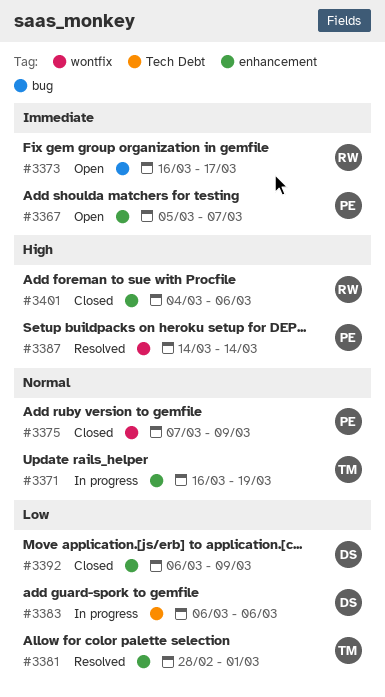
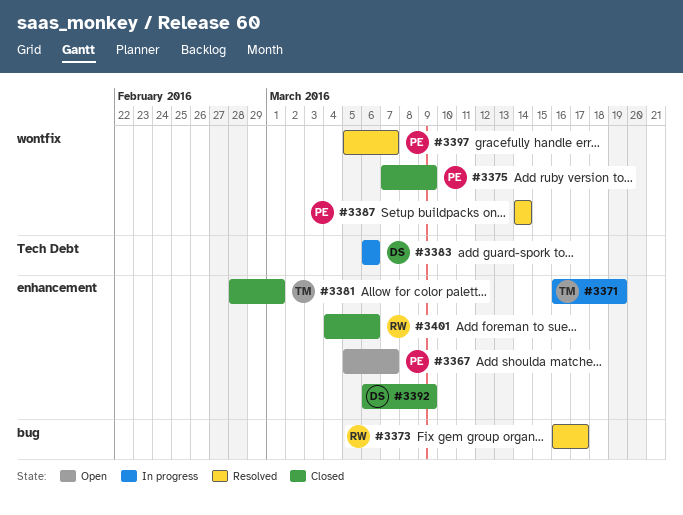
#3373, status: Open -> Resolved
#3381, status: Resolved -> Closed
#3397: none -> present

